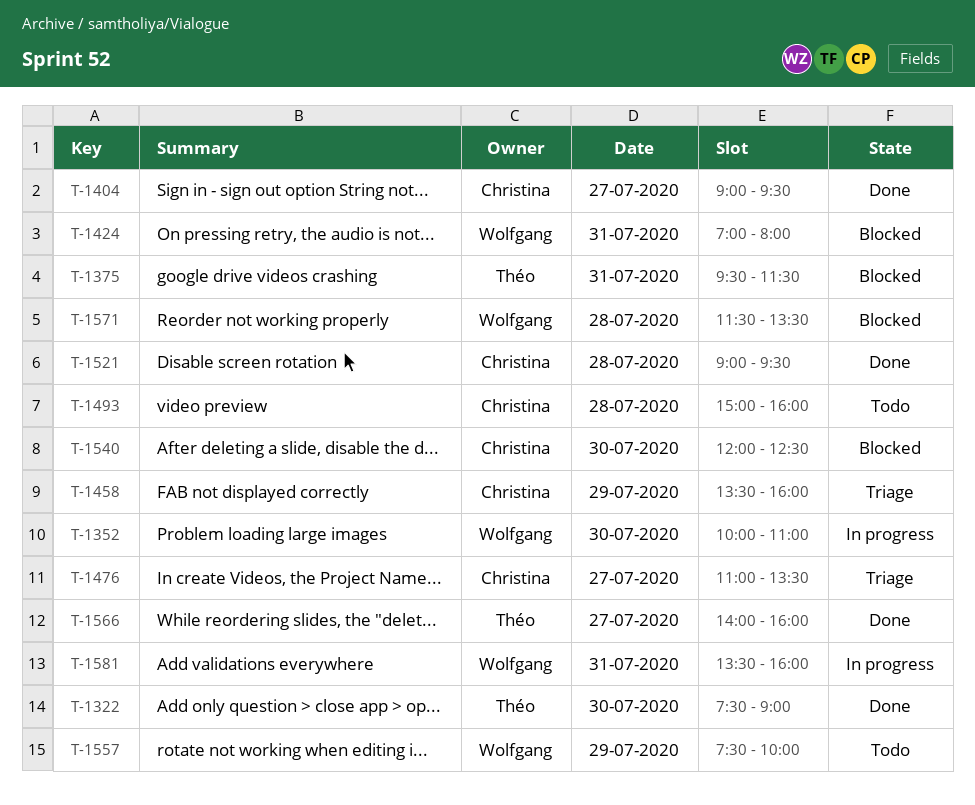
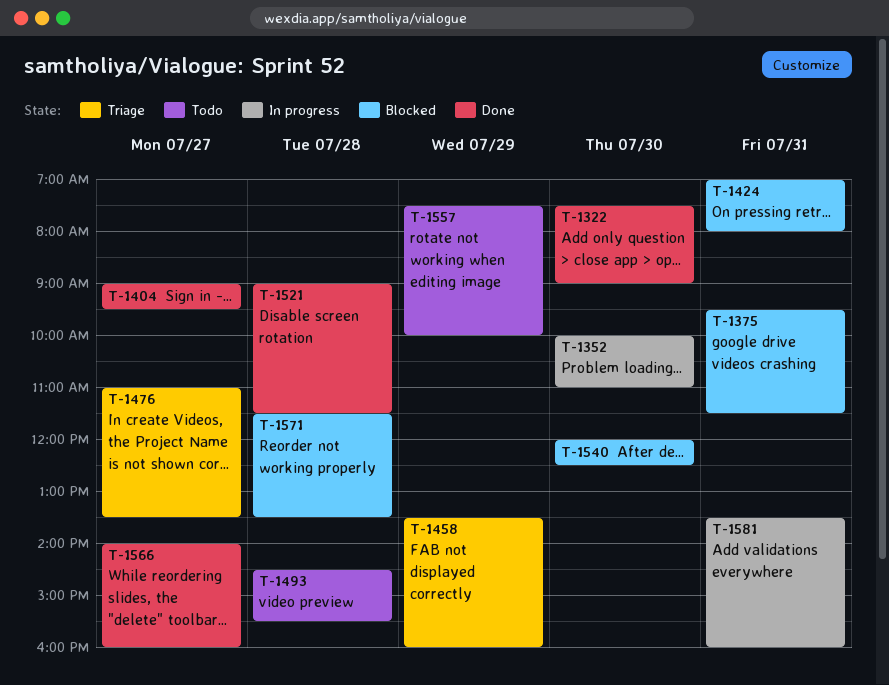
T-1493, begins: 15:00 -> 14:30
T-1493, ends: 16:00 -> 15:30
T-1521, ends: 09:30 -> 11:30

